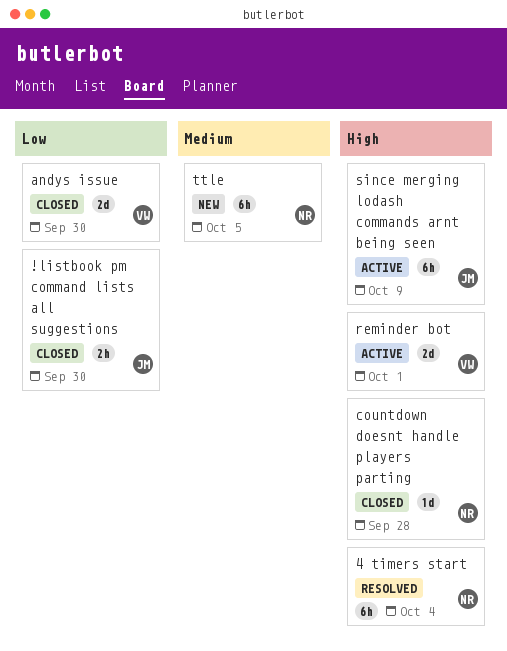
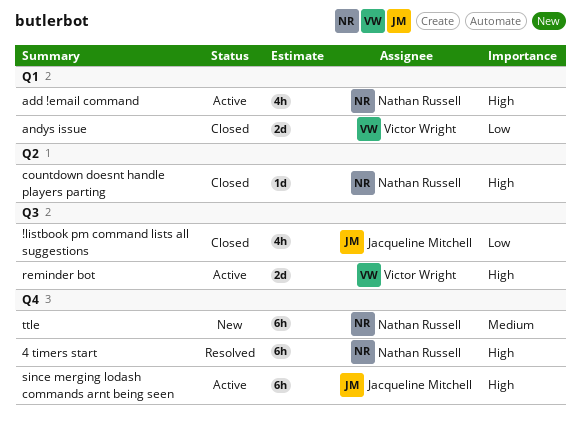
!listbook pm command lists all suggestions, estimate: 2h -> 4h
add !email command: none -> present

